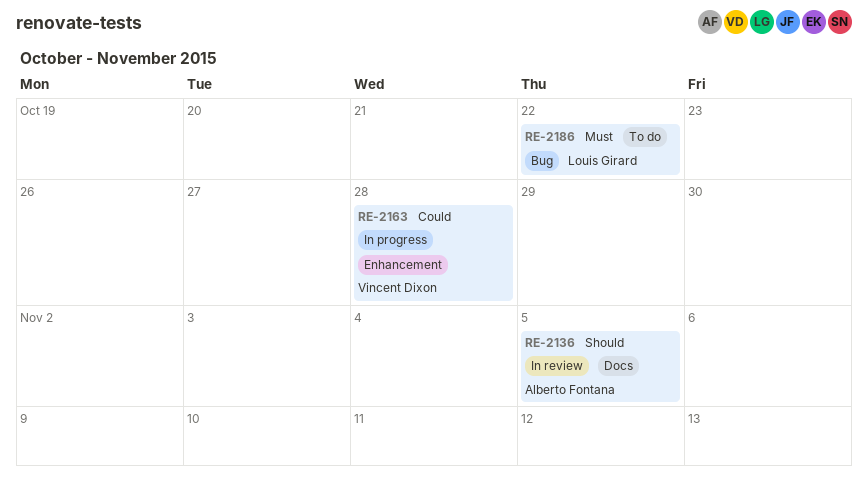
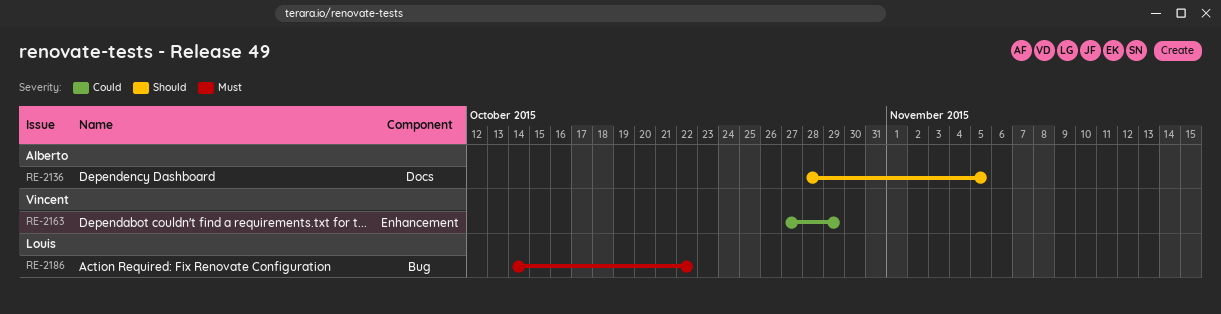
RE-2163, due: Oct 28 -> Oct 29

